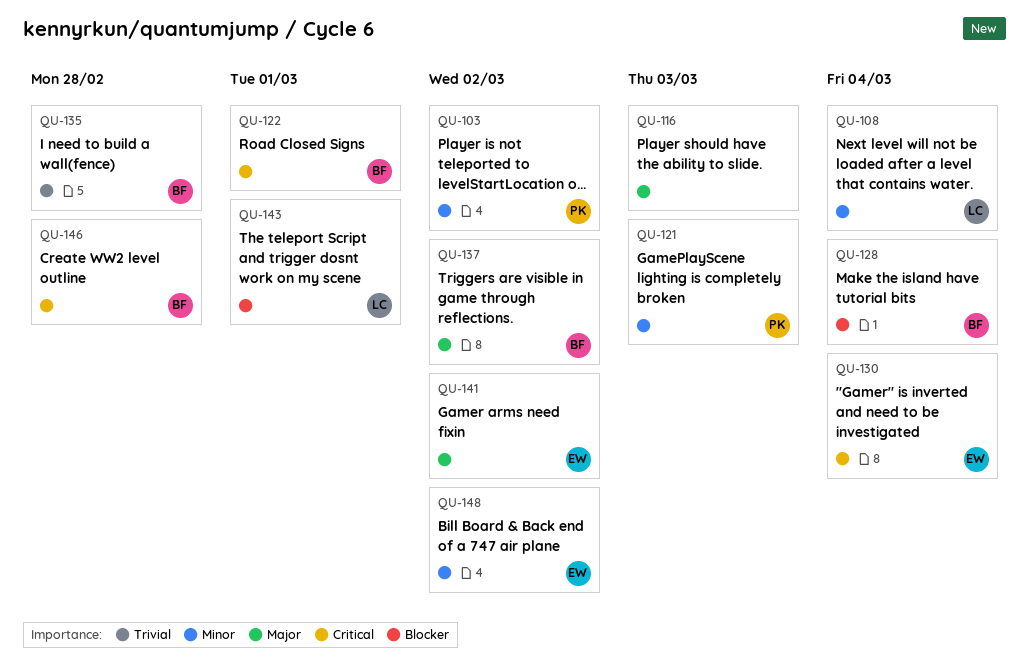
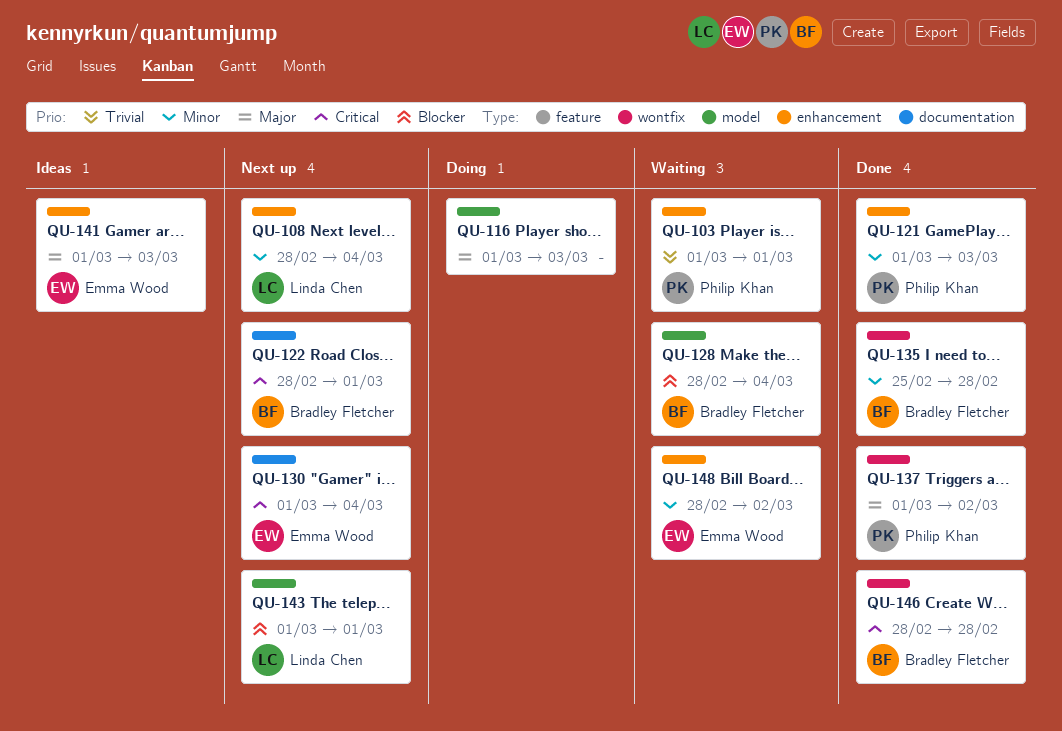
QU-103, priority: Minor -> Trivial
QU-103, due: Mar 2 -> Mar 1
QU-135, priority: Trivial -> Minor
QU-137, owner: Bradley Fletcher -> Philip Khan
QU-141, due: Mar 2 -> Mar 3

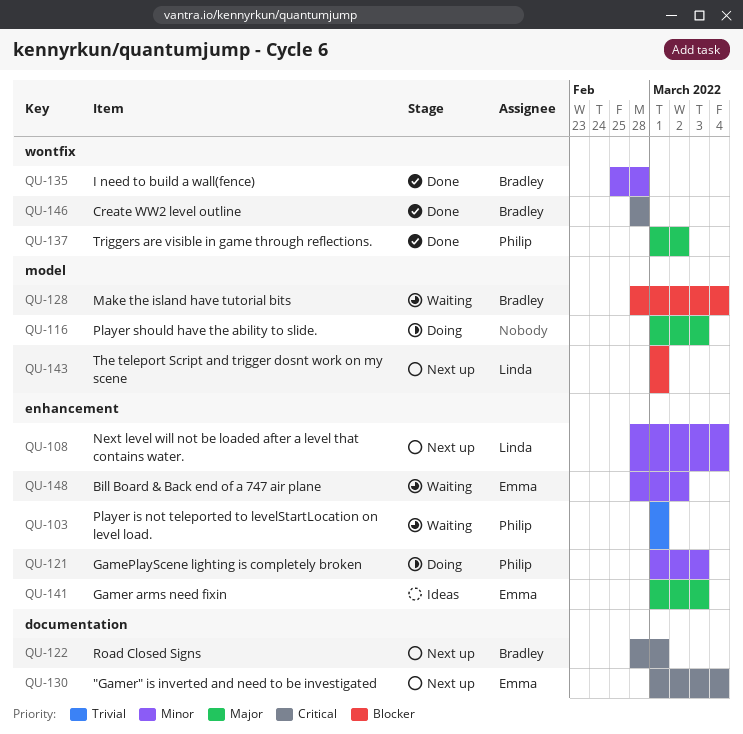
QU-121, status: Done -> Doing

